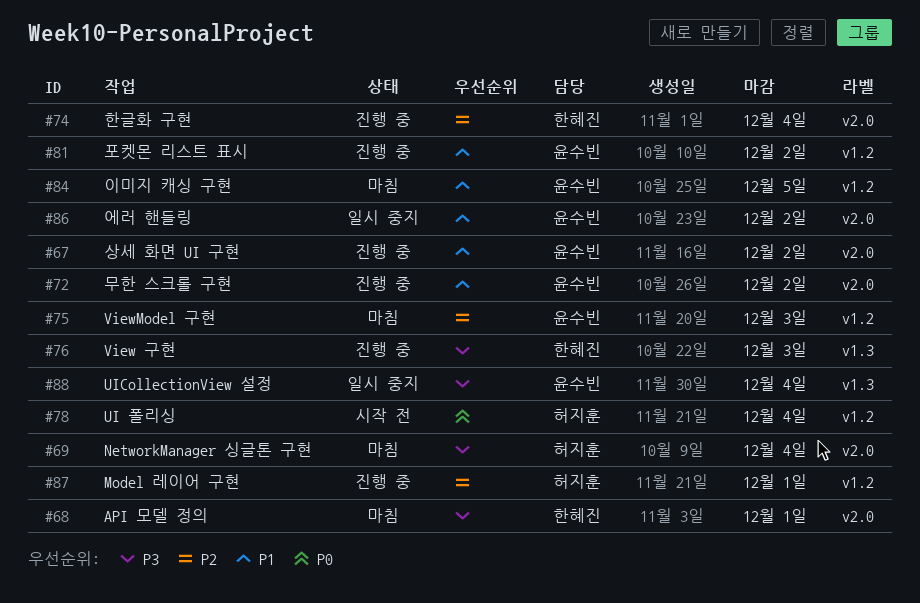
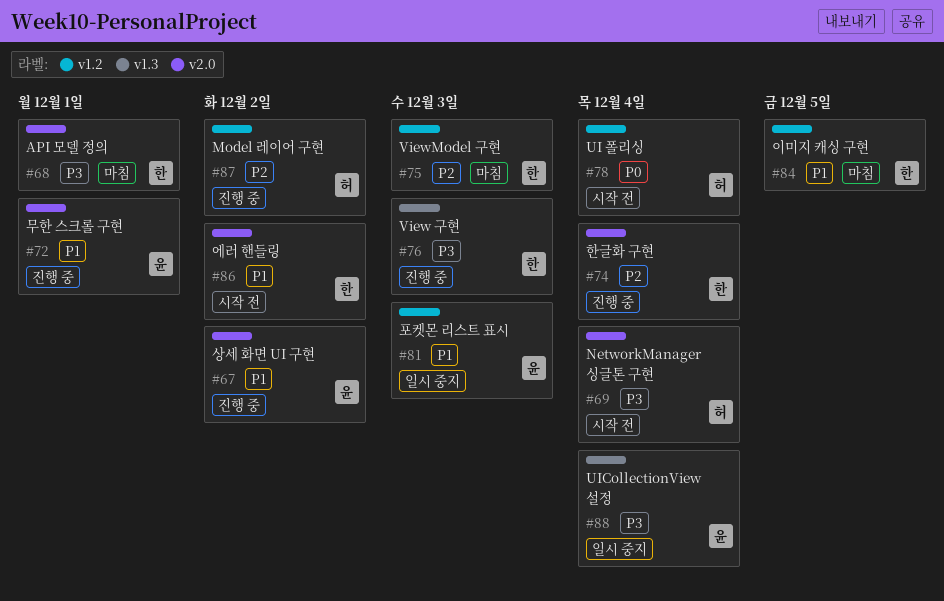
#69, status: 마침 -> 시작 전
#72, due: Dec 2 -> Dec 1
#75, owner: 윤수빈 -> 한혜진
#81, status: 진행 중 -> 일시 중지
#81, due: Dec 2 -> Dec 3
#84, owner: 윤수빈 -> 한혜진
#86, status: 일시 중지 -> 시작 전
#86, owner: 윤수빈 -> 한혜진
#87, due: Dec 1 -> Dec 2

